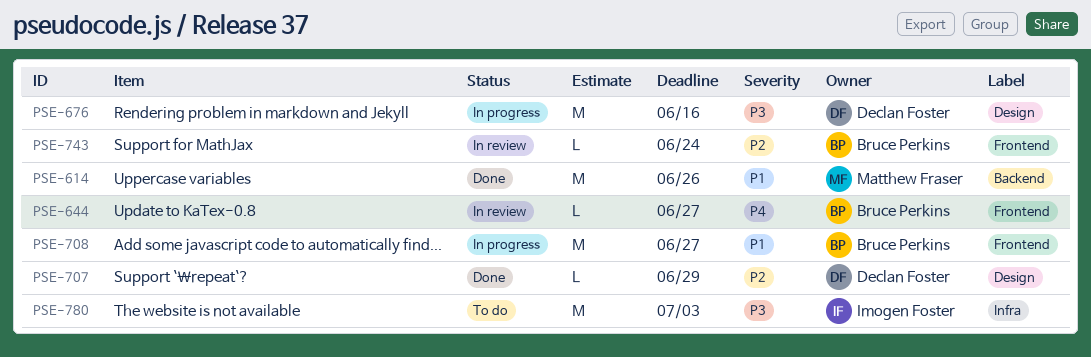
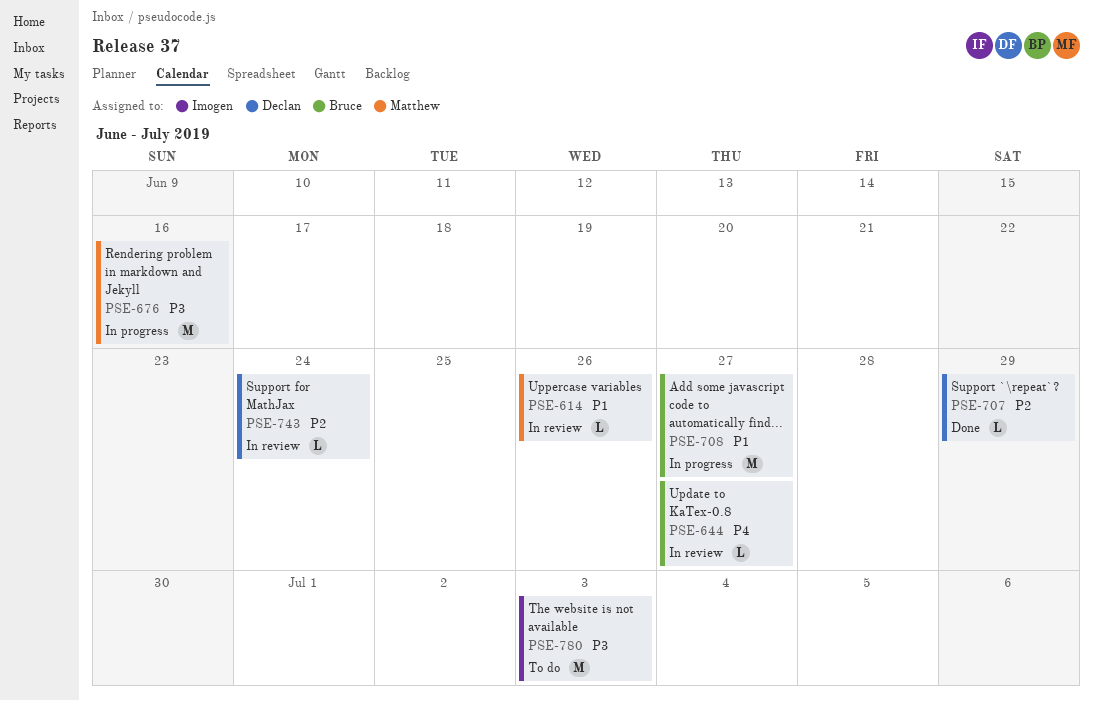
PSE-614, status: Done -> In review
PSE-614, estimate: M -> L
PSE-676, owner: Declan Foster -> Matthew Fraser
PSE-743, owner: Bruce Perkins -> Declan Foster

